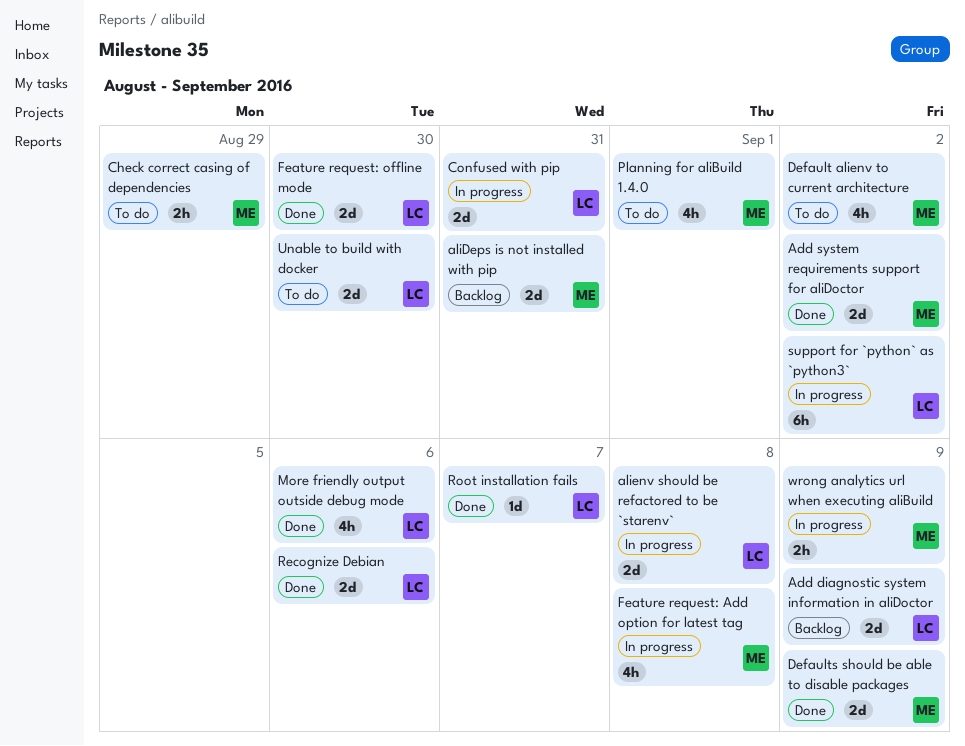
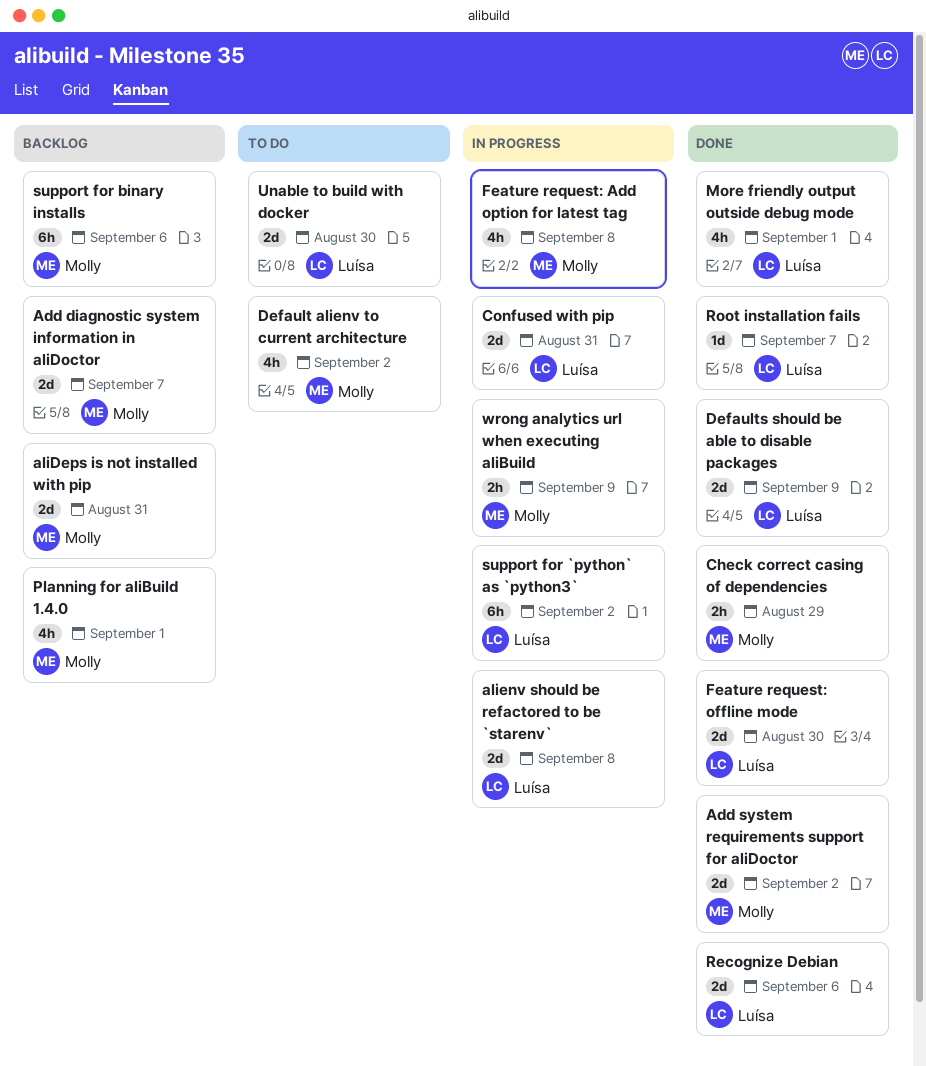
Add diagnostic system information in aliDoctor, owner: Luísa -> Molly
Add diagnostic system information in aliDoctor, due: Sep 9 -> Sep 7
Check correct casing of dependencies, status: To do -> Done
Defaults should be able to disable packages, owner: Molly -> Luísa
More friendly output outside debug mode, due: Sep 6 -> Sep 1
Planning for aliBuild 1.4.0, status: To do -> Backlog
support for binary installs: none -> present

